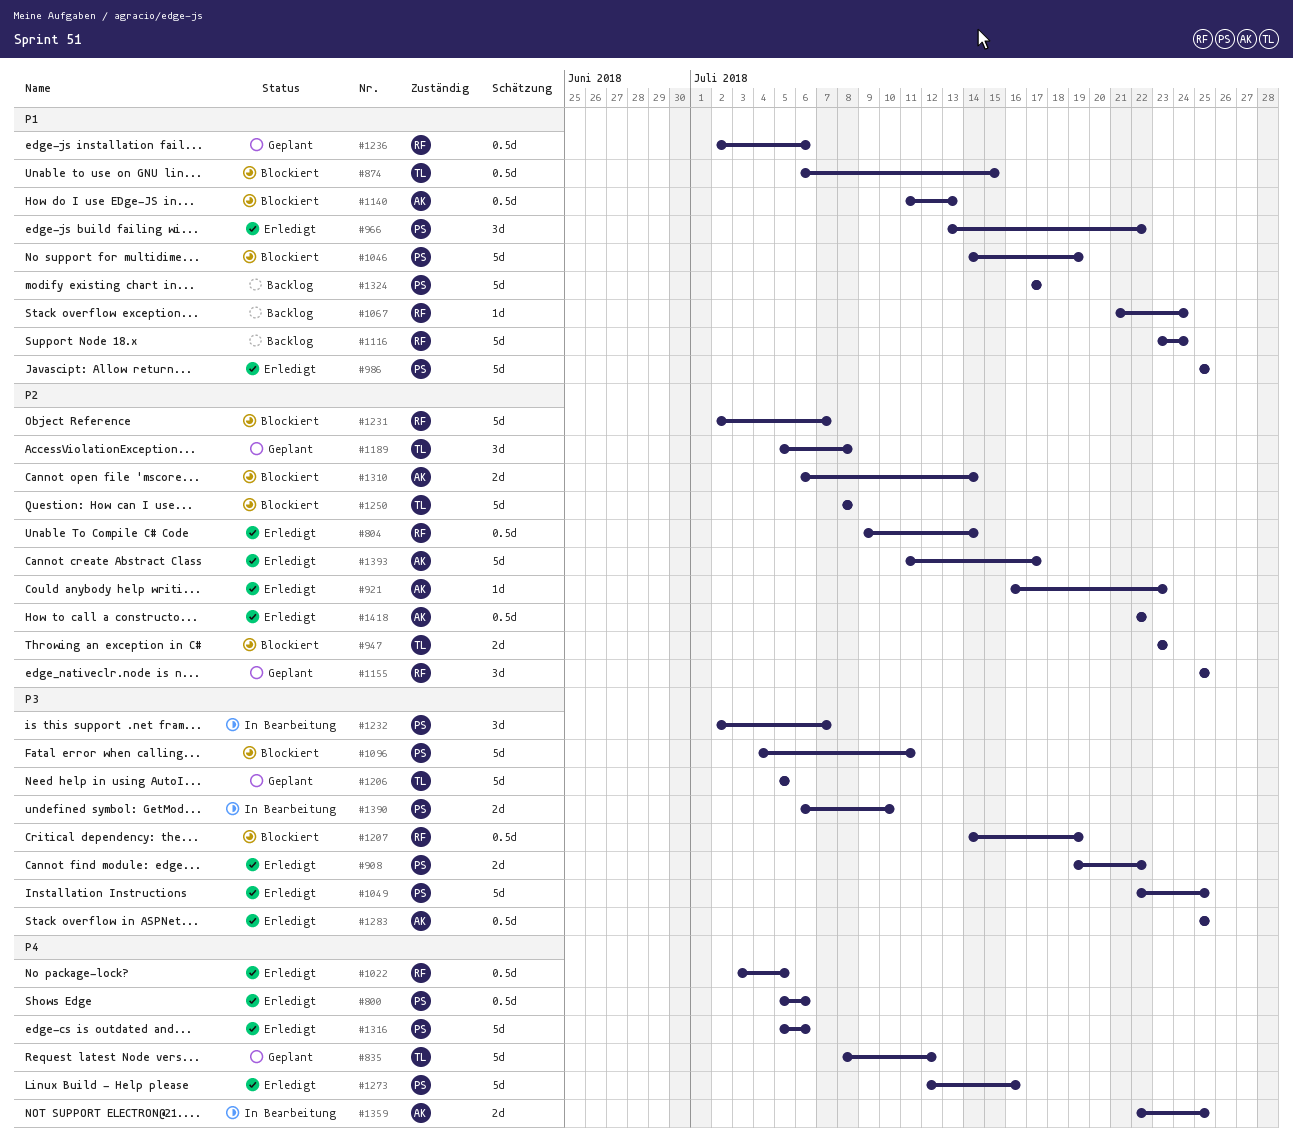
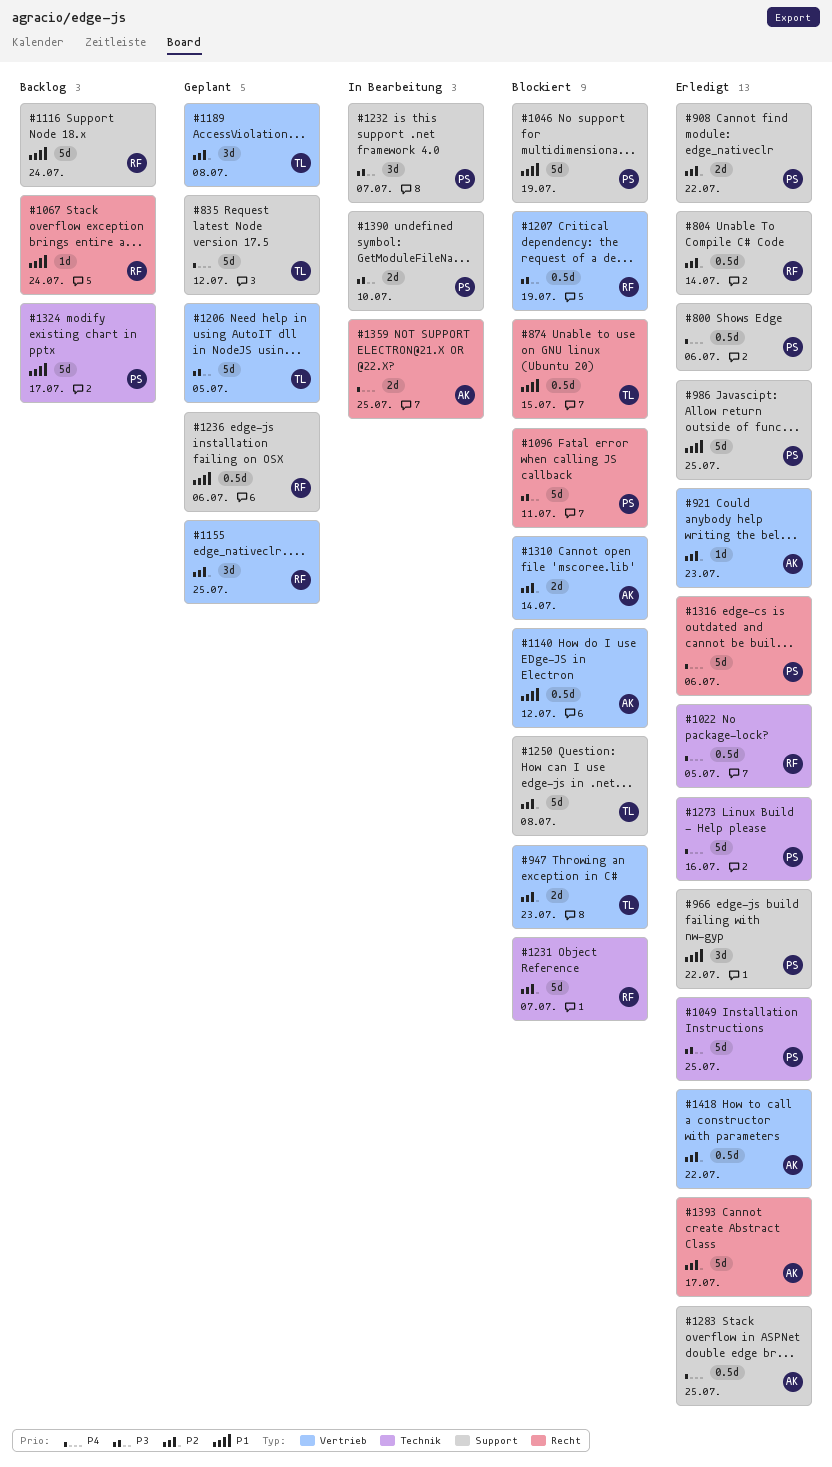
#908, priority: P3 -> P2
#1140, due: Jul 13 -> Jul 12
#1283, priority: P3 -> P4

